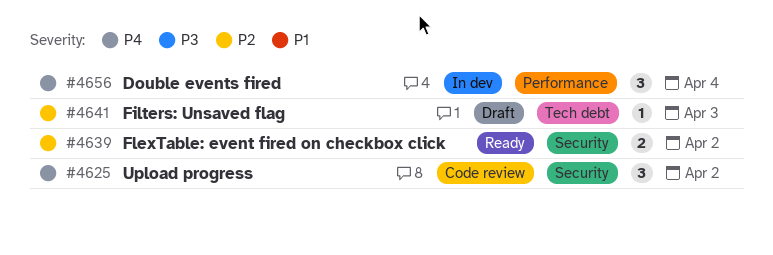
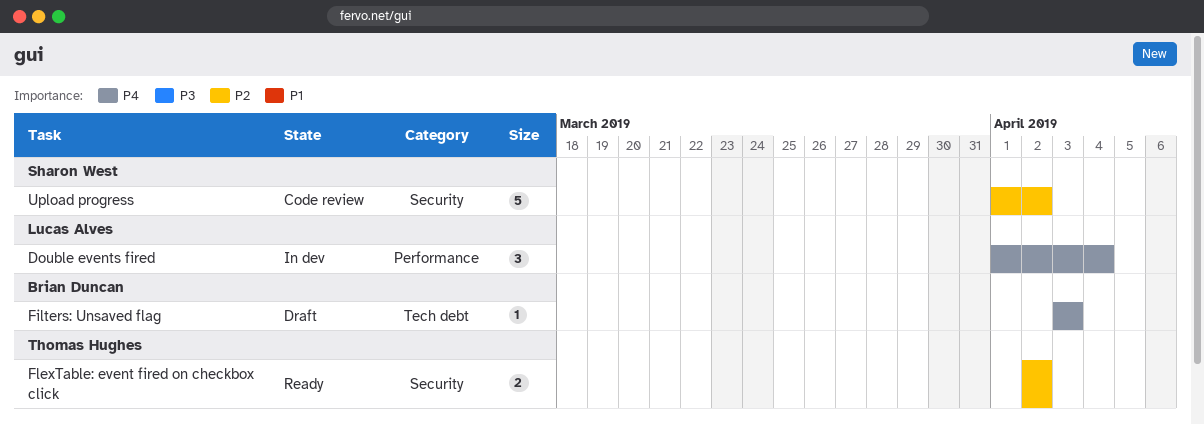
Filters: Unsaved flag, priority: P2 -> P4
Upload progress, priority: P4 -> P2
Upload progress, estimate: 3 -> 5

